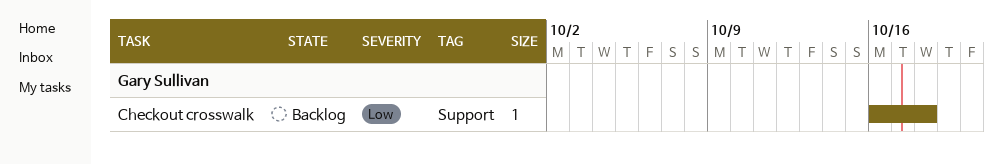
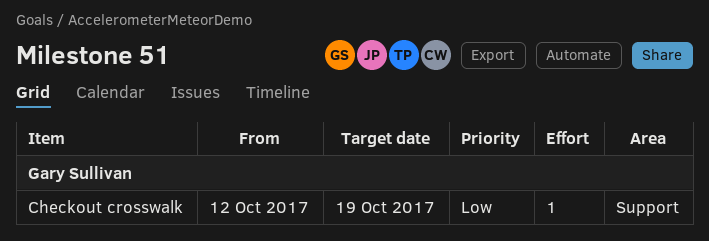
Checkout crosswalk, start: Oct 16 -> Oct 12
Checkout crosswalk, due: Oct 18 -> Oct 19

